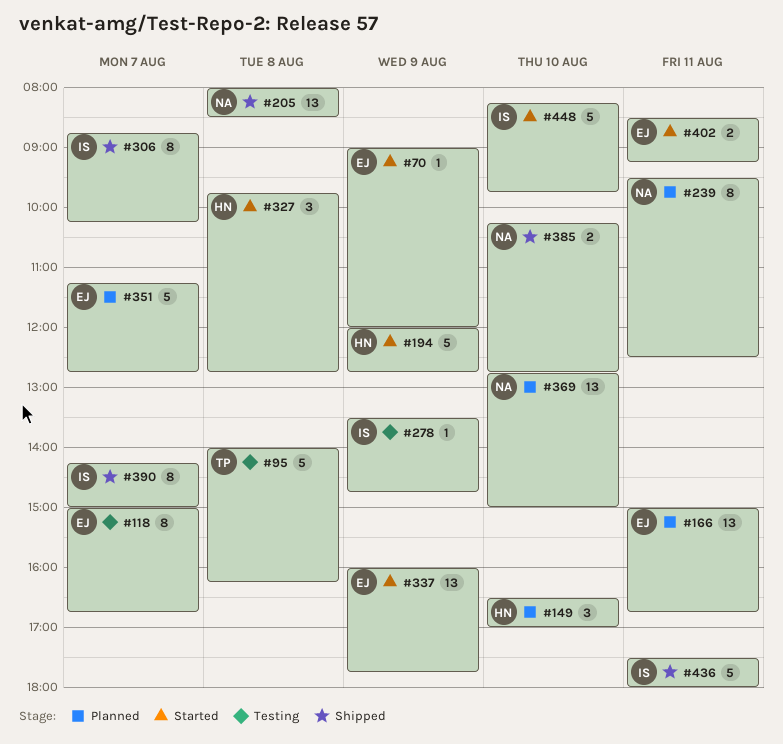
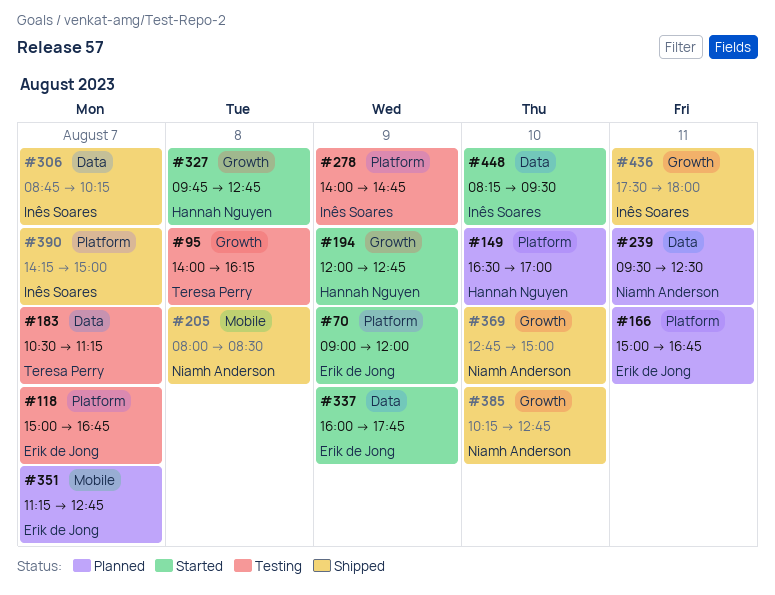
#183: none -> present
#278, begins: 13:30 -> 14:00
#369, status: Planned -> Shipped
#402: present -> none
#448, ends: 09:45 -> 09:30

